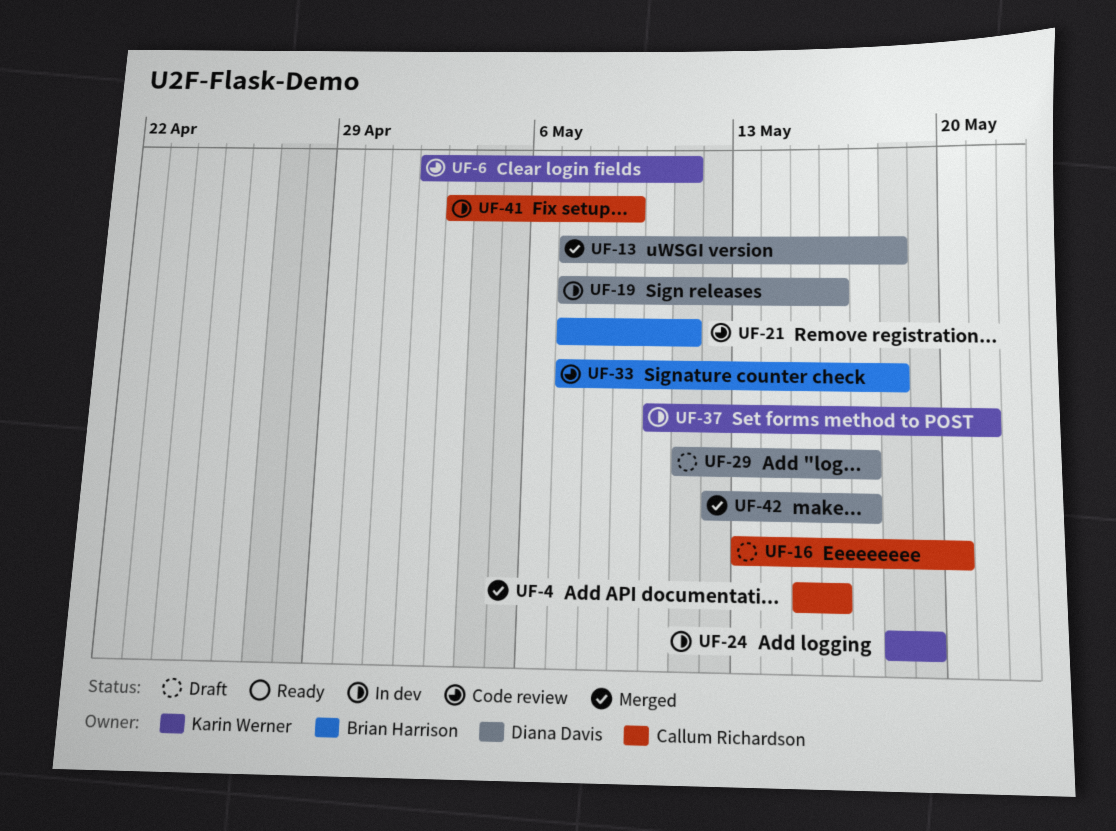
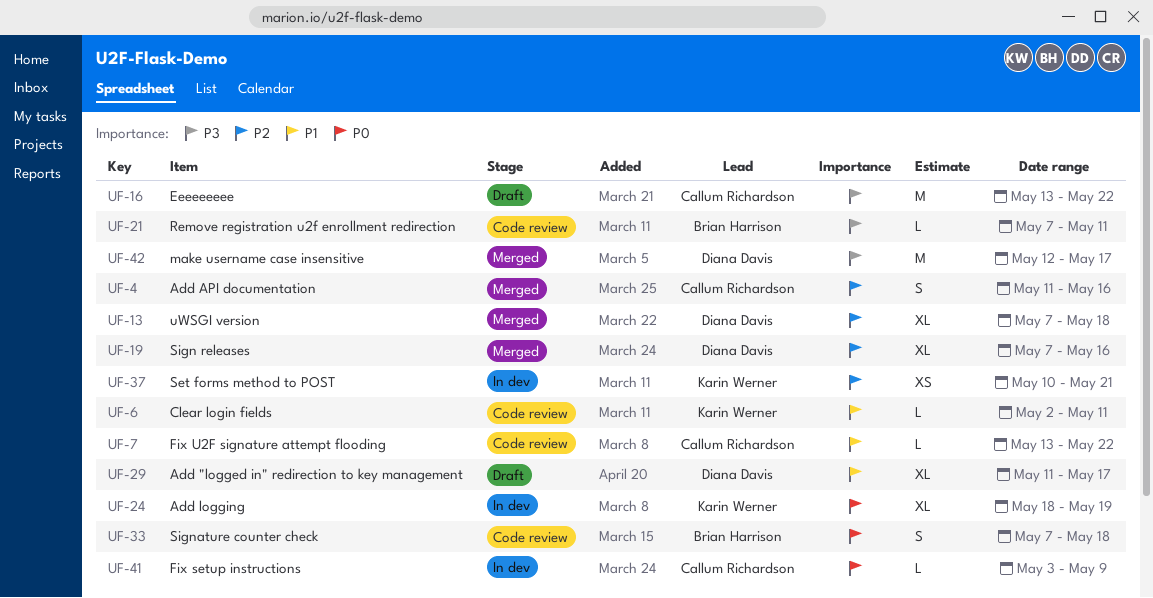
UF-4, start: May 15 -> May 11
UF-7: none -> present
UF-16, due: May 20 -> May 22
UF-19, status: In dev -> Merged

